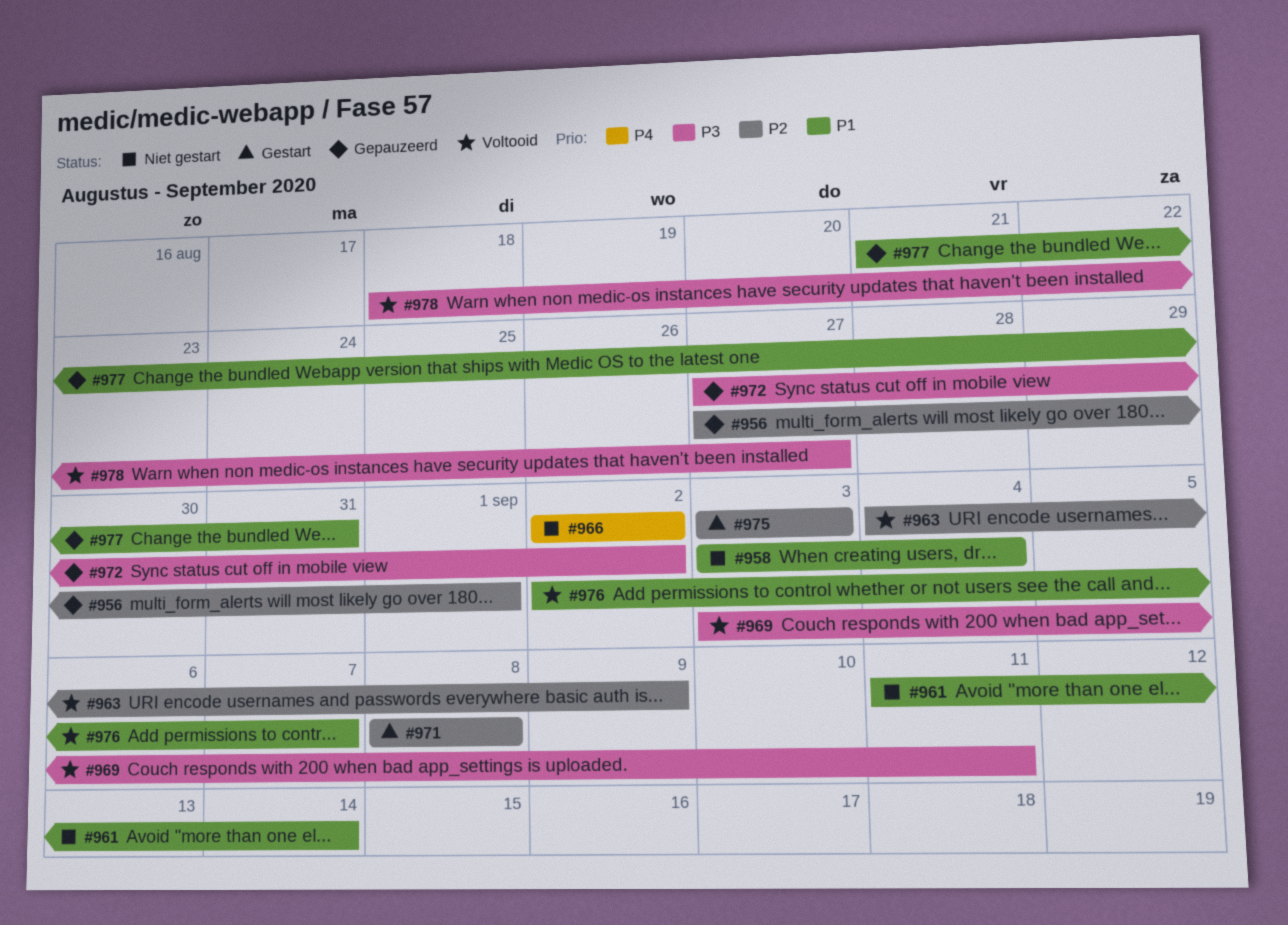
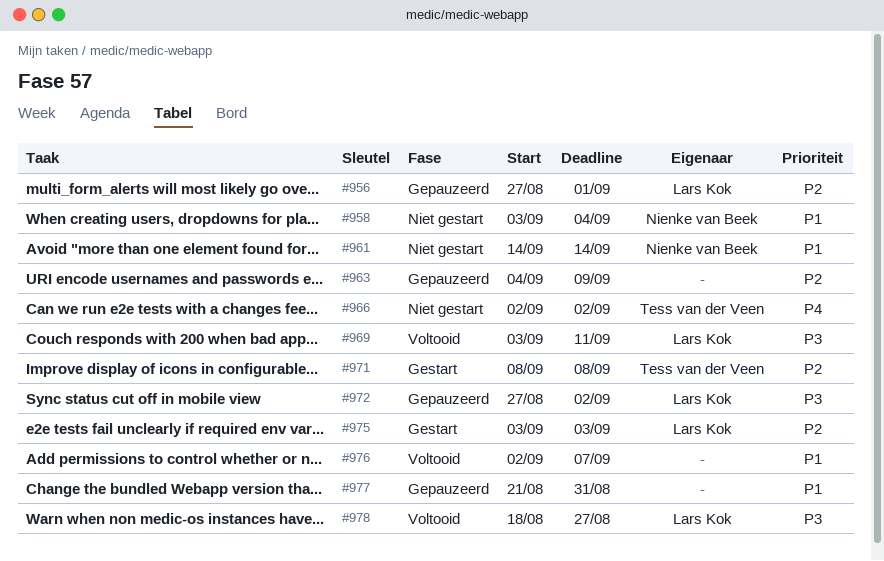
#961, start: Sep 11 -> Sep 14
#963, status: Voltooid -> Gepauzeerd

